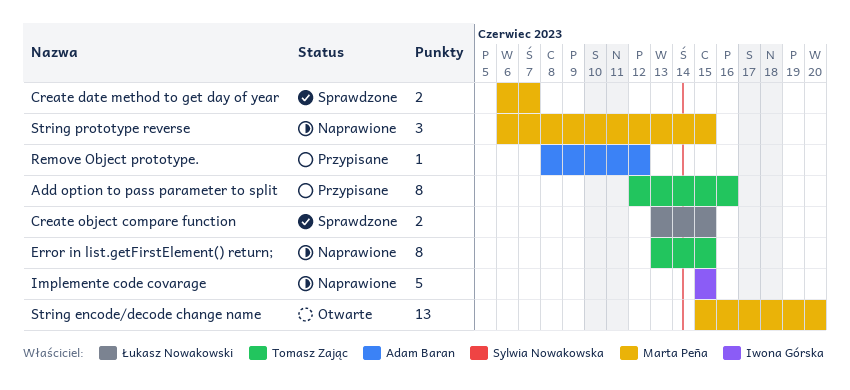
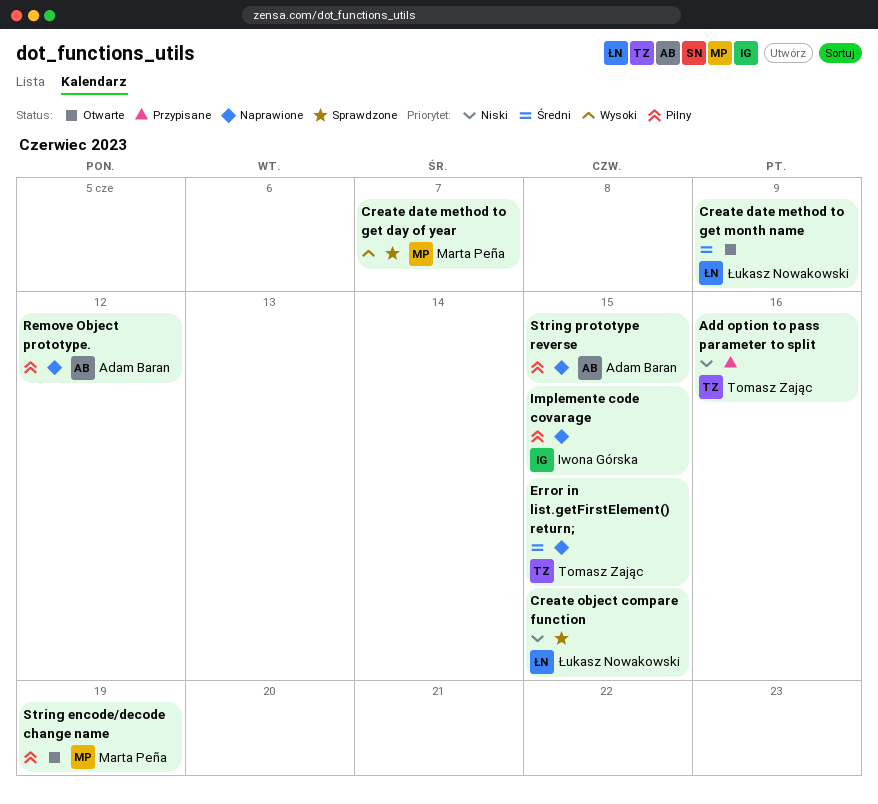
Create date method to get month name: none -> present
Remove Object prototype., status: Przypisane -> Naprawione
String encode/decode change name, due: Jun 20 -> Jun 19
String prototype reverse, owner: Marta Peña -> Adam Baran

